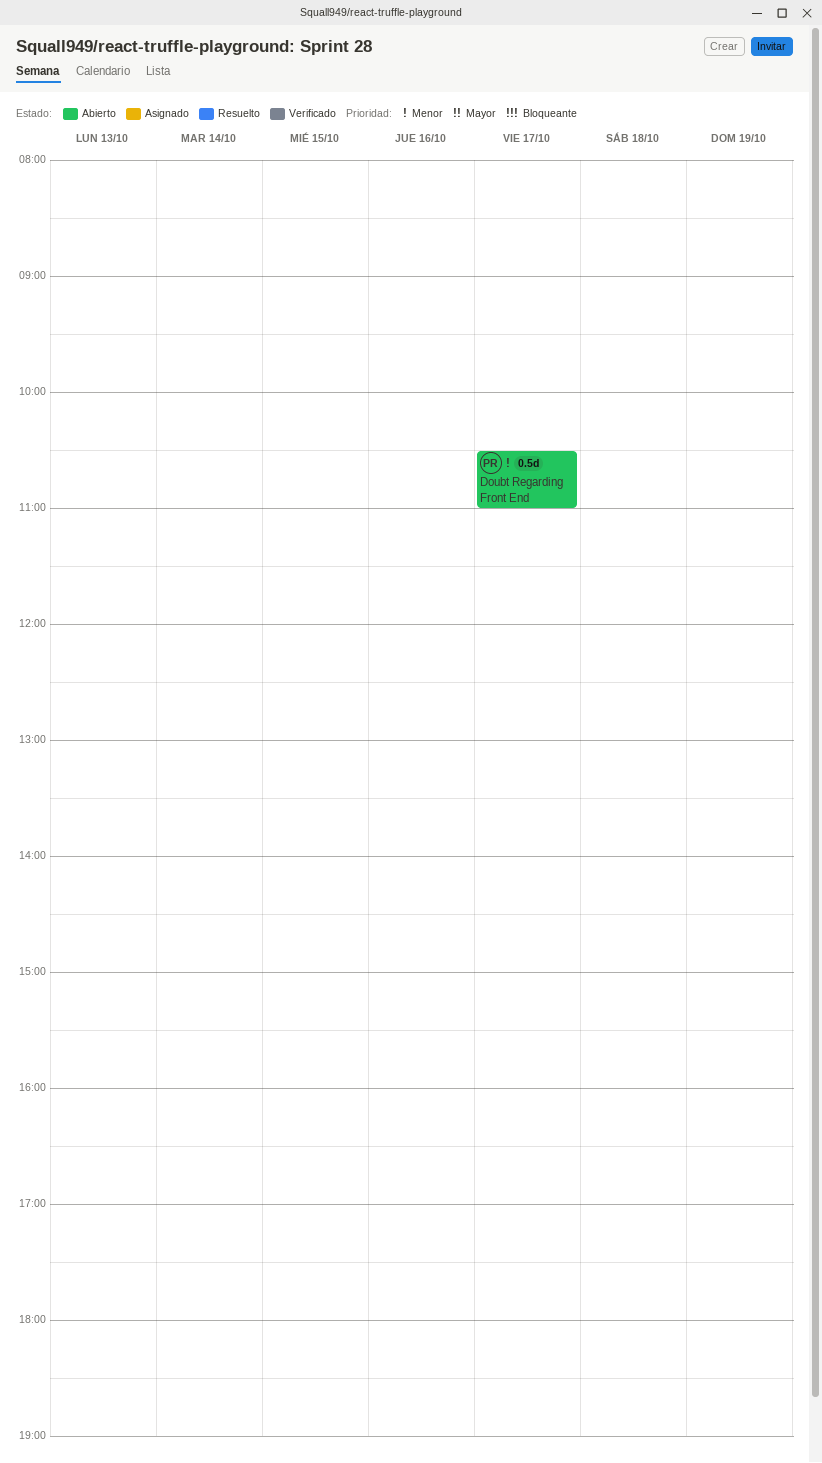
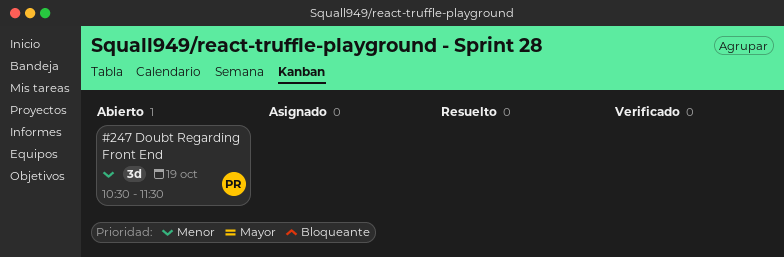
Doubt Regarding Front End, estimate: 0.5d -> 3d
Doubt Regarding Front End, day: Oct 17 -> Oct 19
Doubt Regarding Front End, ends: 11:00 -> 11:30

